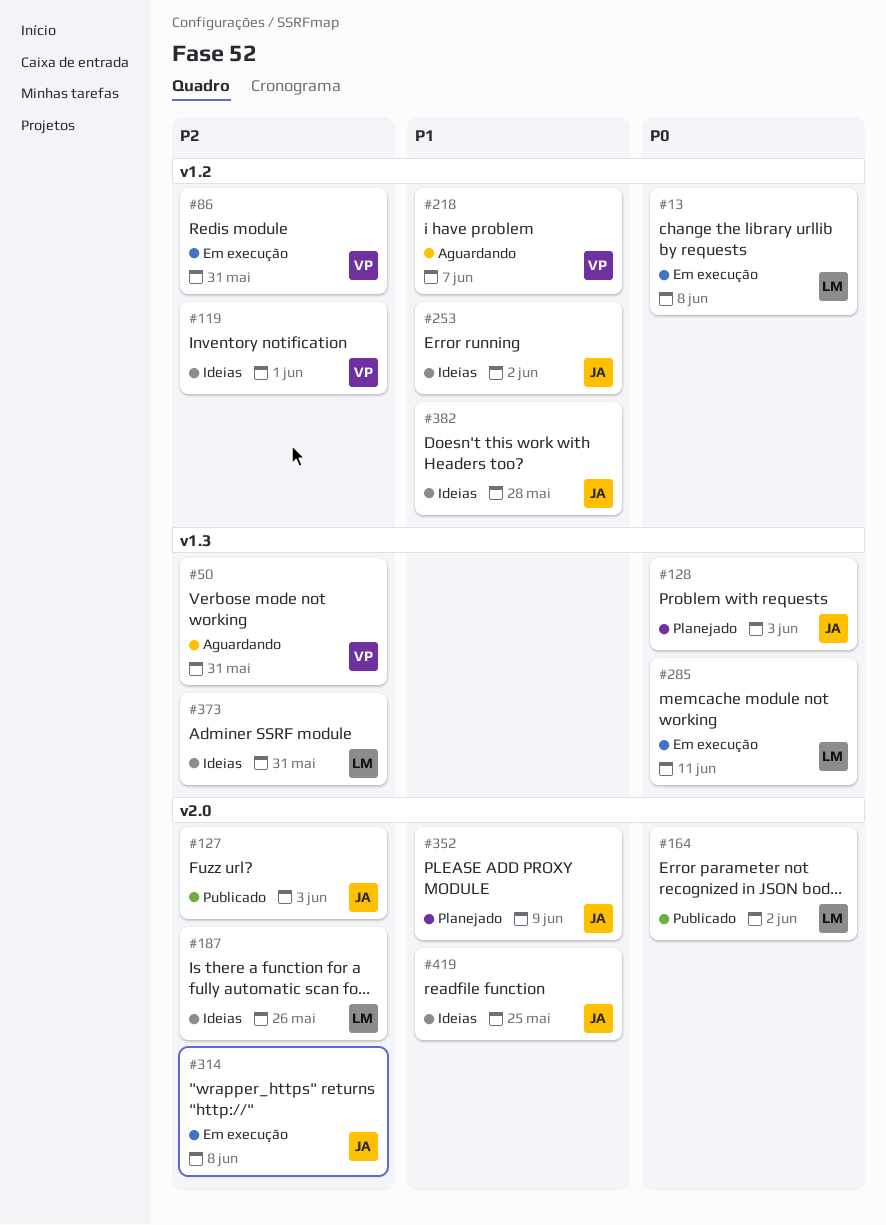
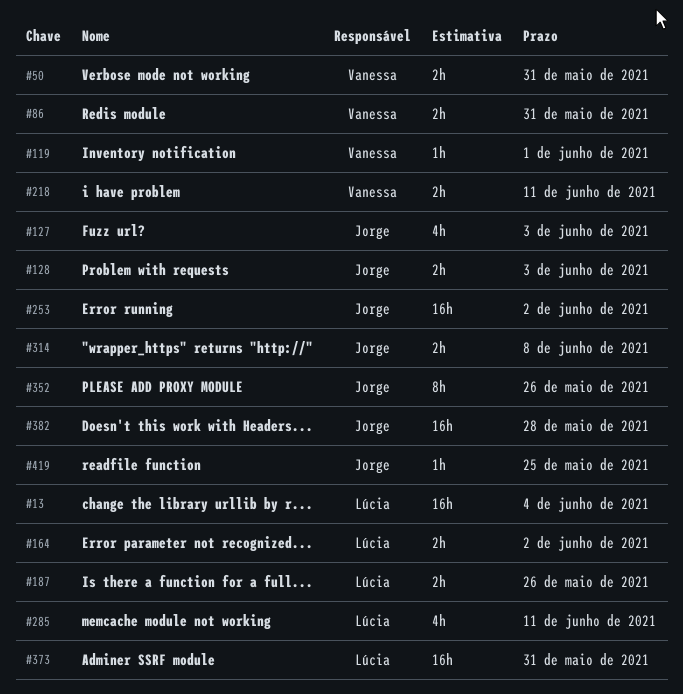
#13, due: Jun 8 -> Jun 4
#218, due: Jun 7 -> Jun 11
#352, due: Jun 9 -> May 26

